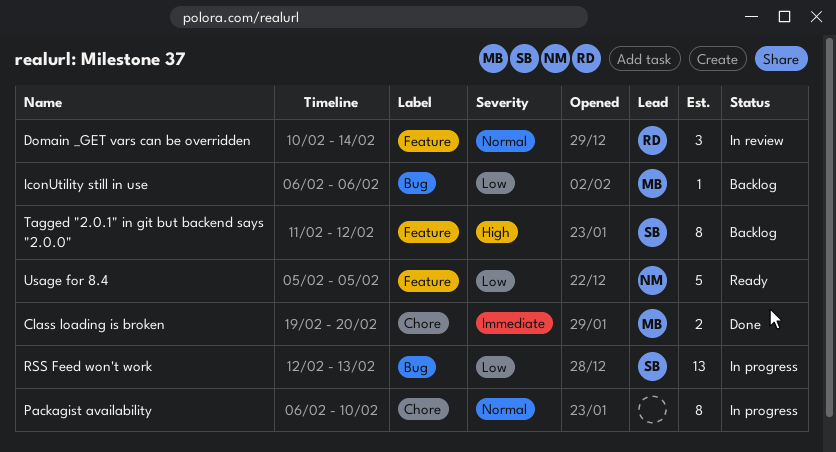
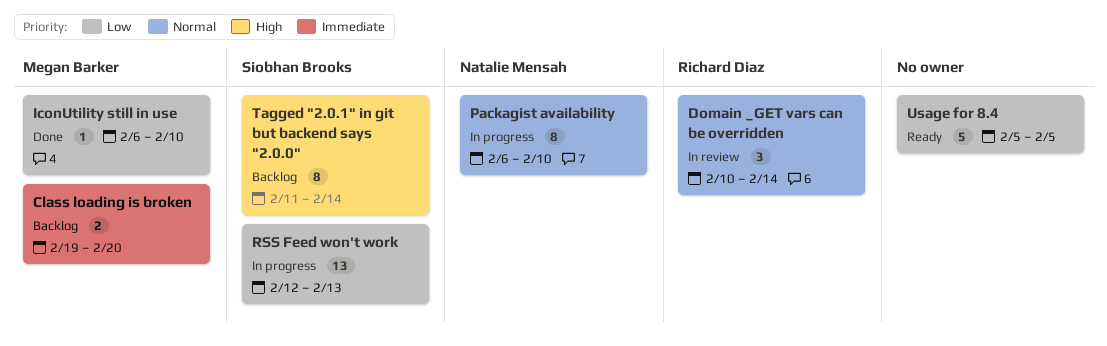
Class loading is broken, status: Done -> Backlog
IconUtility still in use, status: Backlog -> Done
IconUtility still in use, due: Feb 6 -> Feb 10
Packagist availability, owner: none -> Natalie Mensah
Tagged "2.0.1" in git but backend says "2.0.0", due: Feb 12 -> Feb 14
Usage for 8.4, owner: Natalie Mensah -> none

